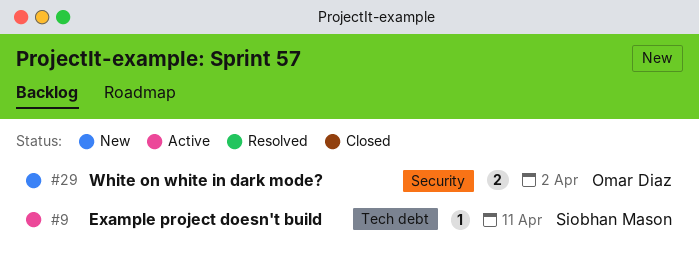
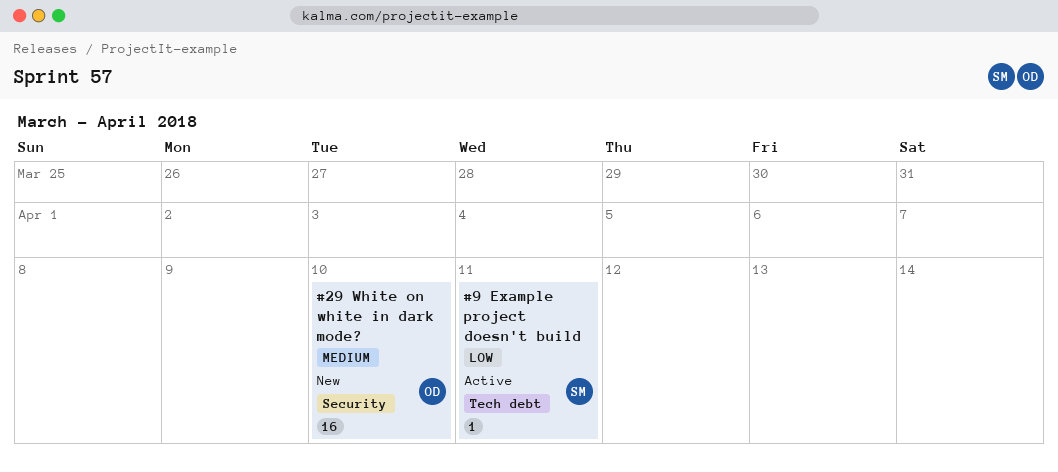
#29, estimate: 2 -> 16
#29, due: Apr 2 -> Apr 10

